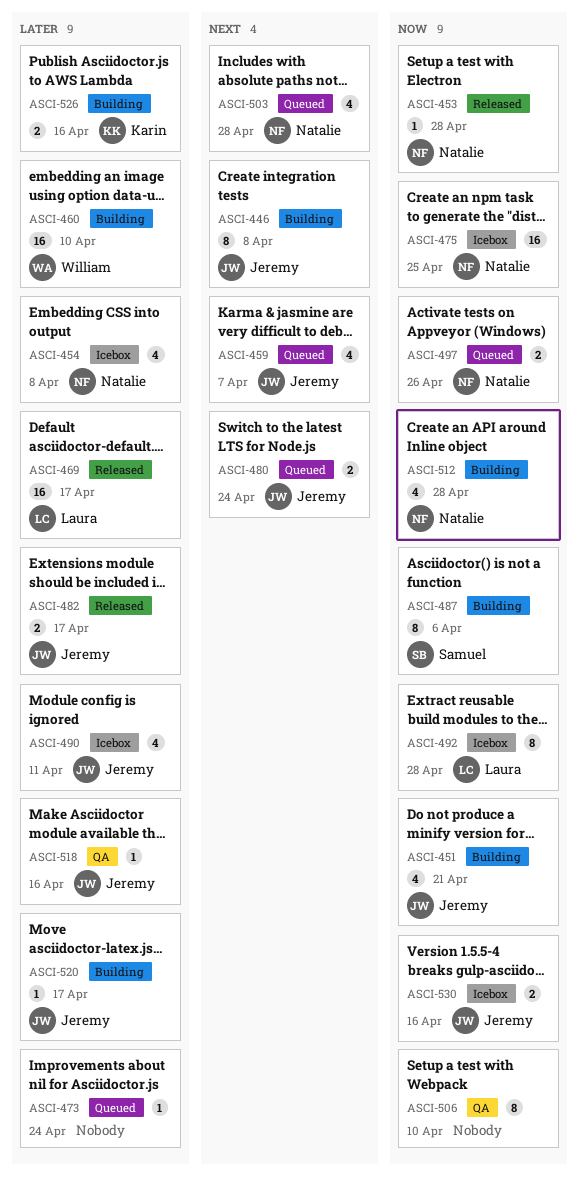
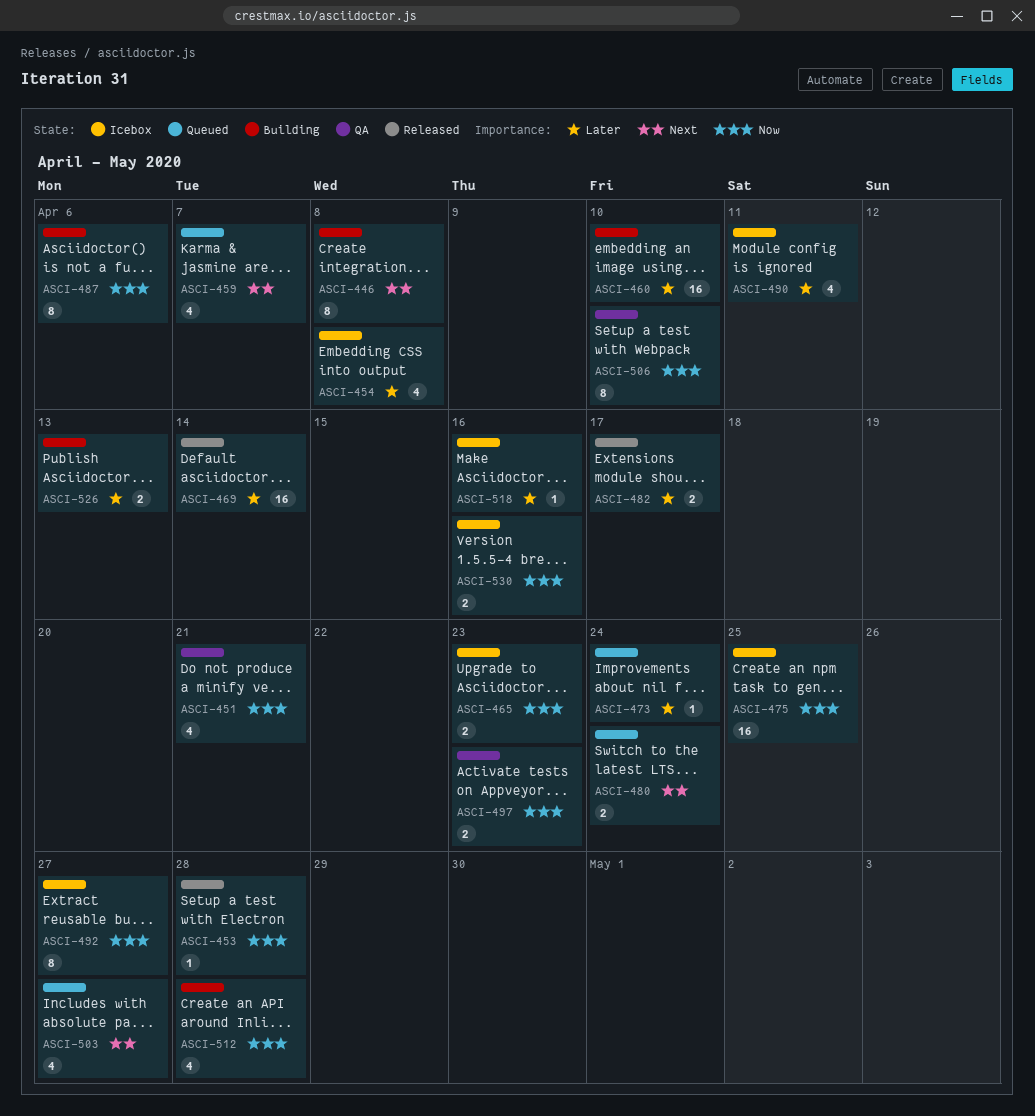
ASCI-451, status: Building -> QA
ASCI-465: none -> present
ASCI-469, due: Apr 17 -> Apr 14
ASCI-492, due: Apr 28 -> Apr 27
ASCI-497, status: Queued -> QA
ASCI-497, due: Apr 26 -> Apr 23
ASCI-503, due: Apr 28 -> Apr 27
ASCI-518, status: QA -> Icebox
ASCI-520: present -> none
ASCI-526, due: Apr 16 -> Apr 13

